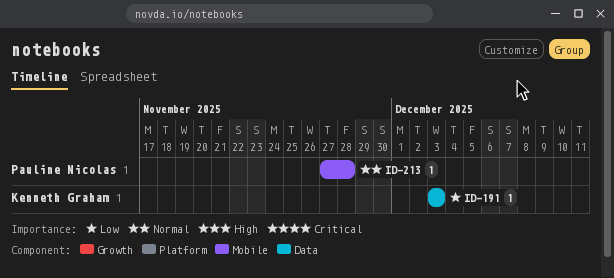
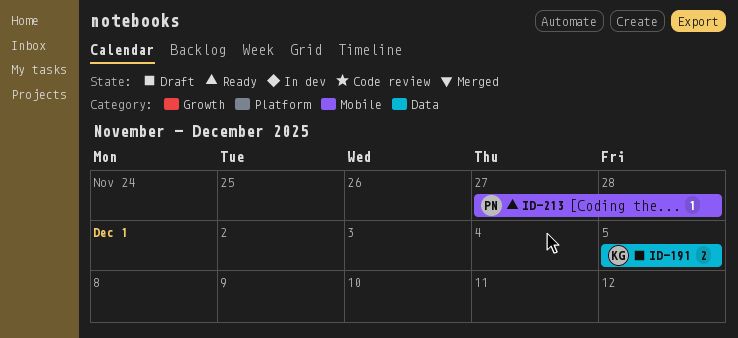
ID-191, estimate: 1 -> 2
ID-191, start: Dec 3 -> Dec 5
ID-191, due: Dec 3 -> Dec 5

